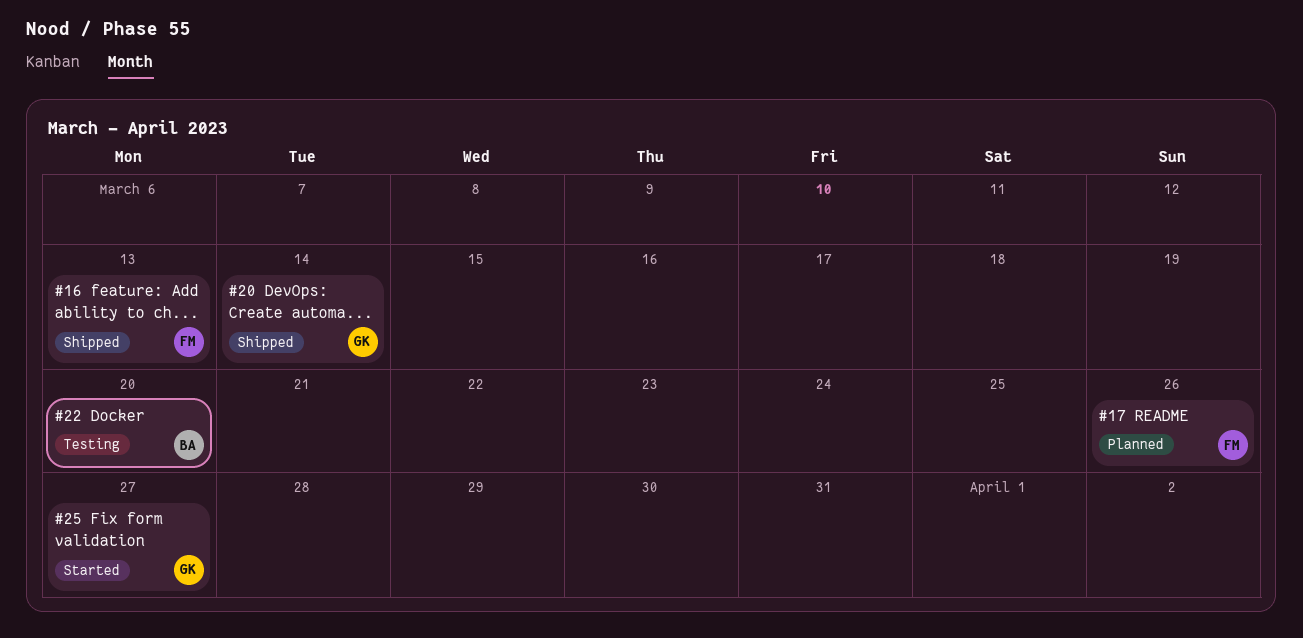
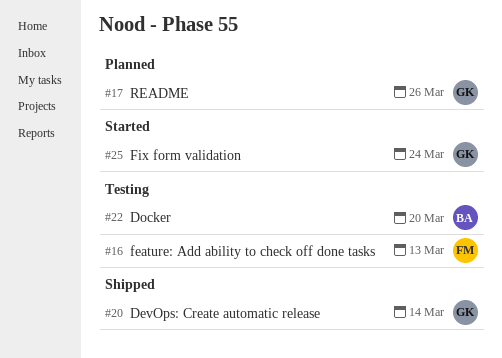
#16, status: Shipped -> Testing
#17, owner: FM -> GK
#25, due: Mar 27 -> Mar 24

